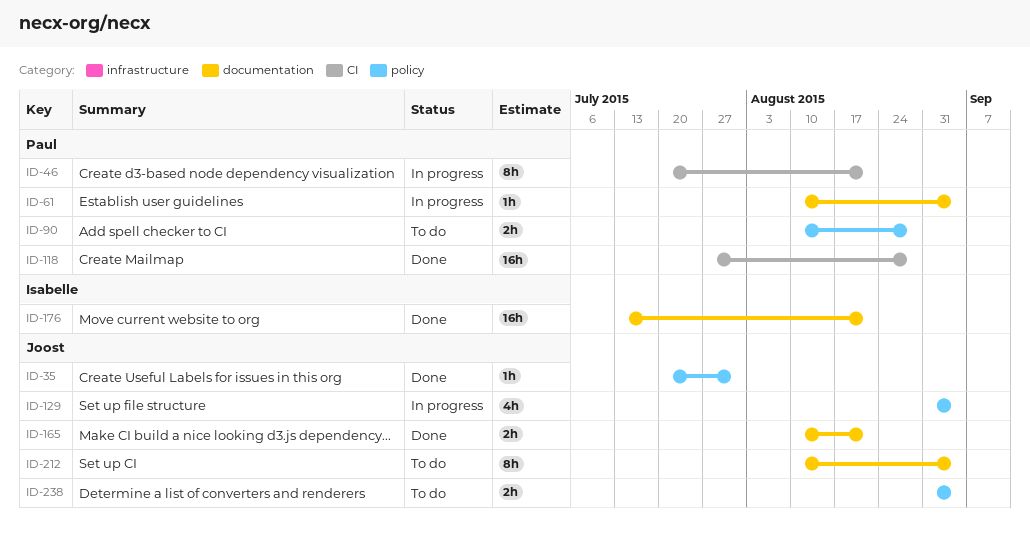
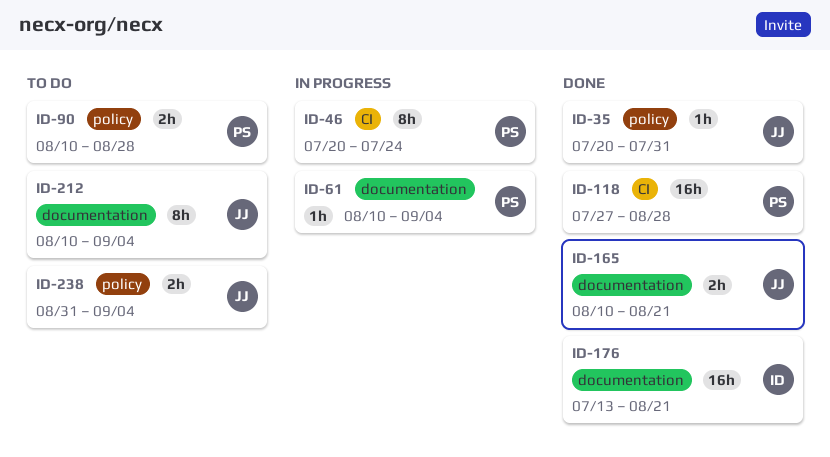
ID-46, due: Aug 21 -> Jul 24
ID-129: present -> none

